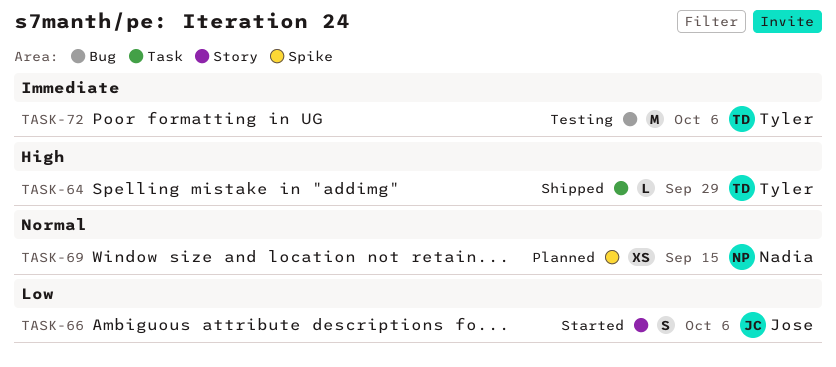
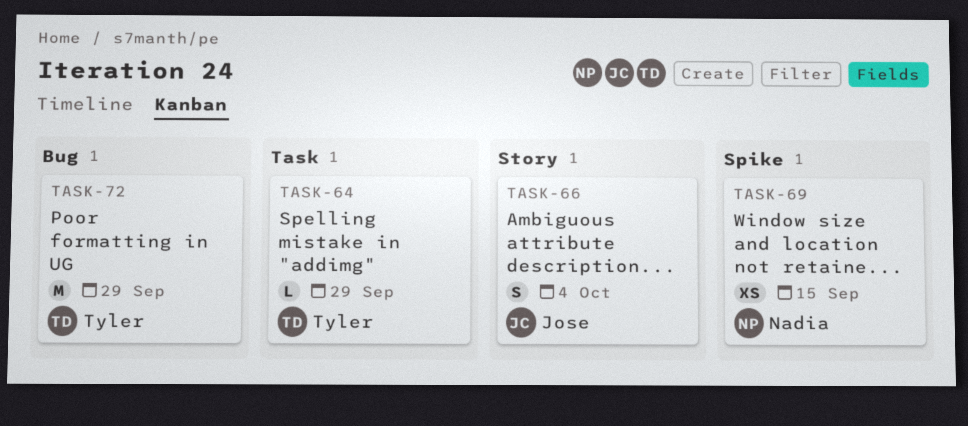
TASK-66, due: Oct 6 -> Oct 4
TASK-72, due: Oct 6 -> Sep 29

